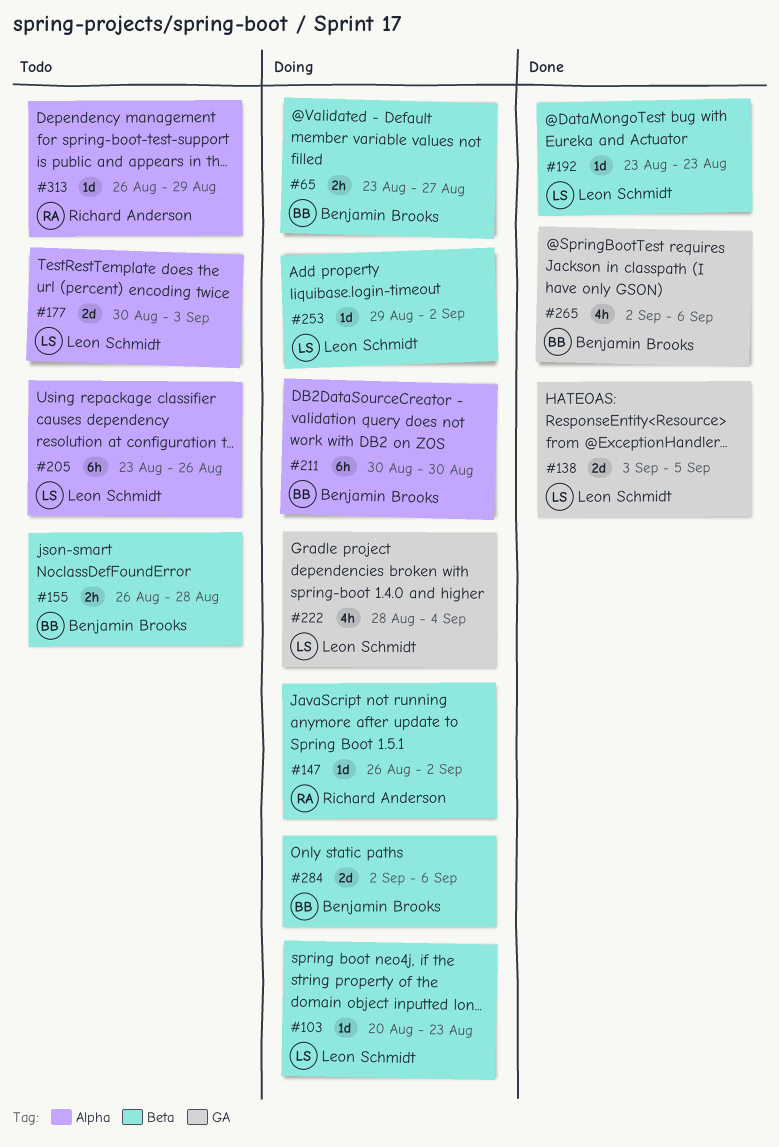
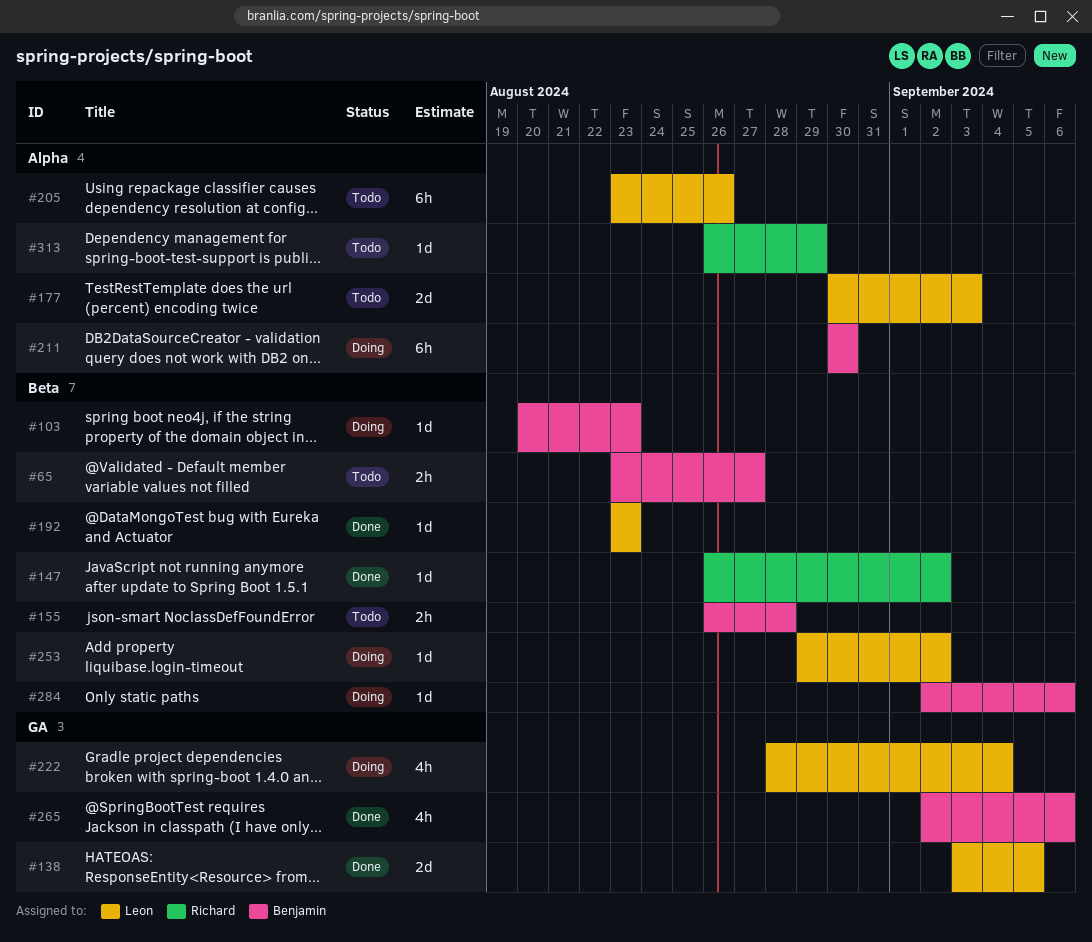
#65, status: Doing -> Todo
#103, owner: Leon Schmidt -> Benjamin Brooks
#147, status: Doing -> Done
#284, estimate: 2d -> 1d

